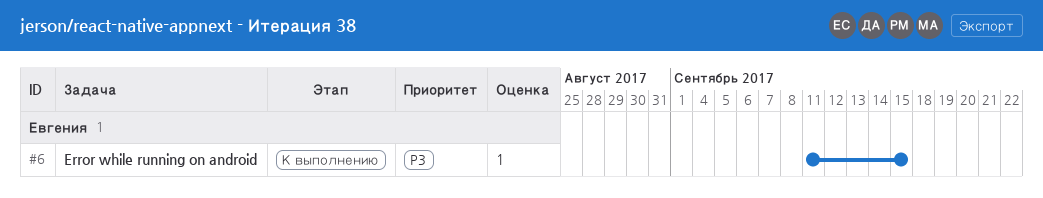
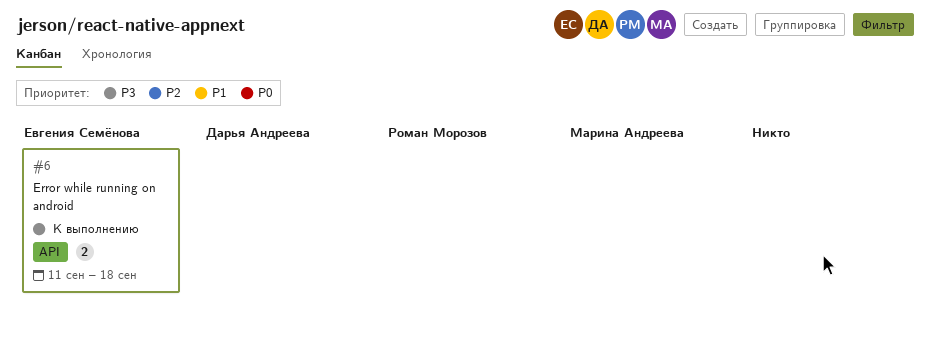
#6, estimate: 1 -> 2
#6, due: Sep 15 -> Sep 18

